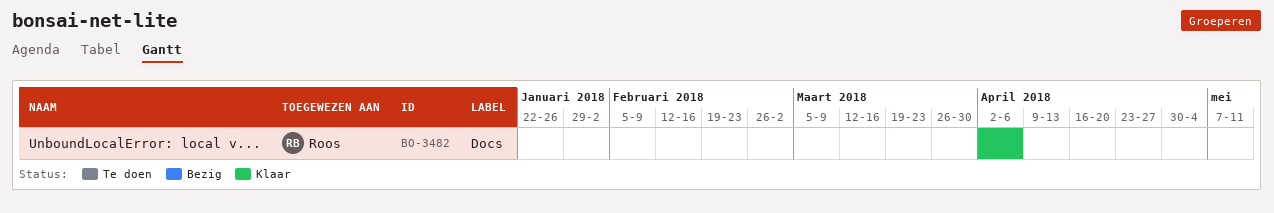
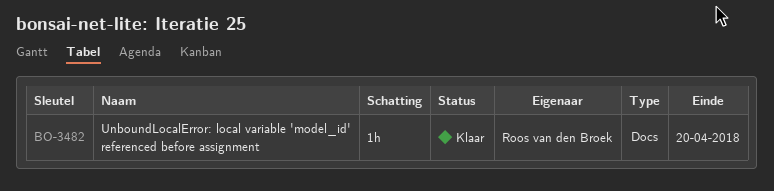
BO-3482, due: Apr 6 -> Apr 20

